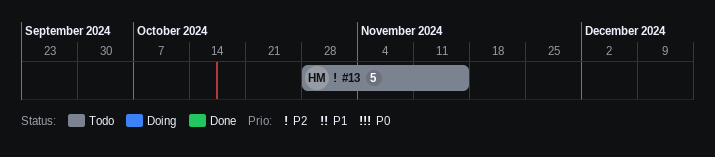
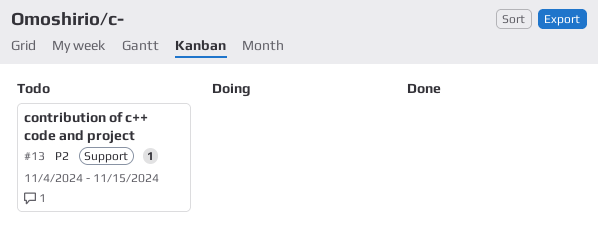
#13, estimate: 5 -> 1
#13, start: Oct 28 -> Nov 4

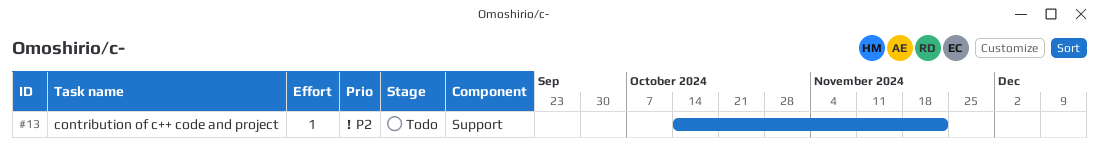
#13, start: Nov 4 -> Oct 14
#13, due: Nov 15 -> Nov 22

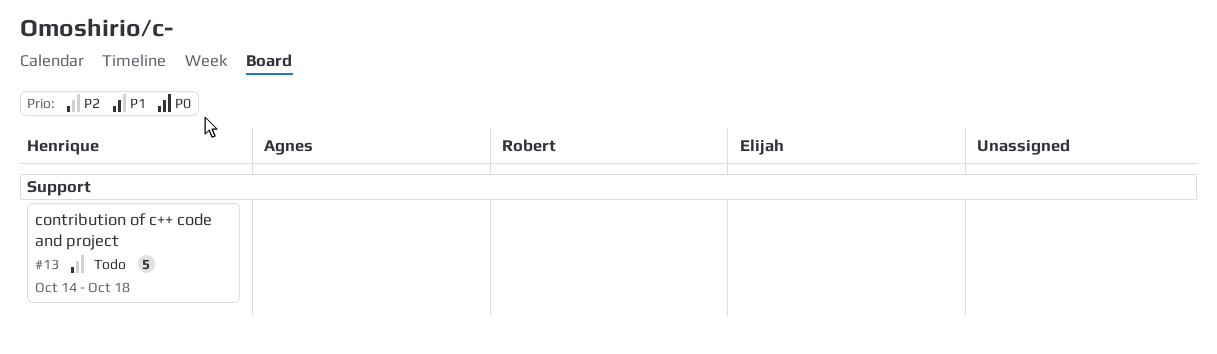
#13, estimate: 1 -> 5
#13, due: Nov 22 -> Oct 18

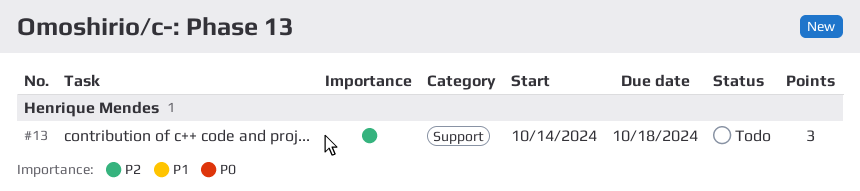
#13, estimate: 5 -> 3

